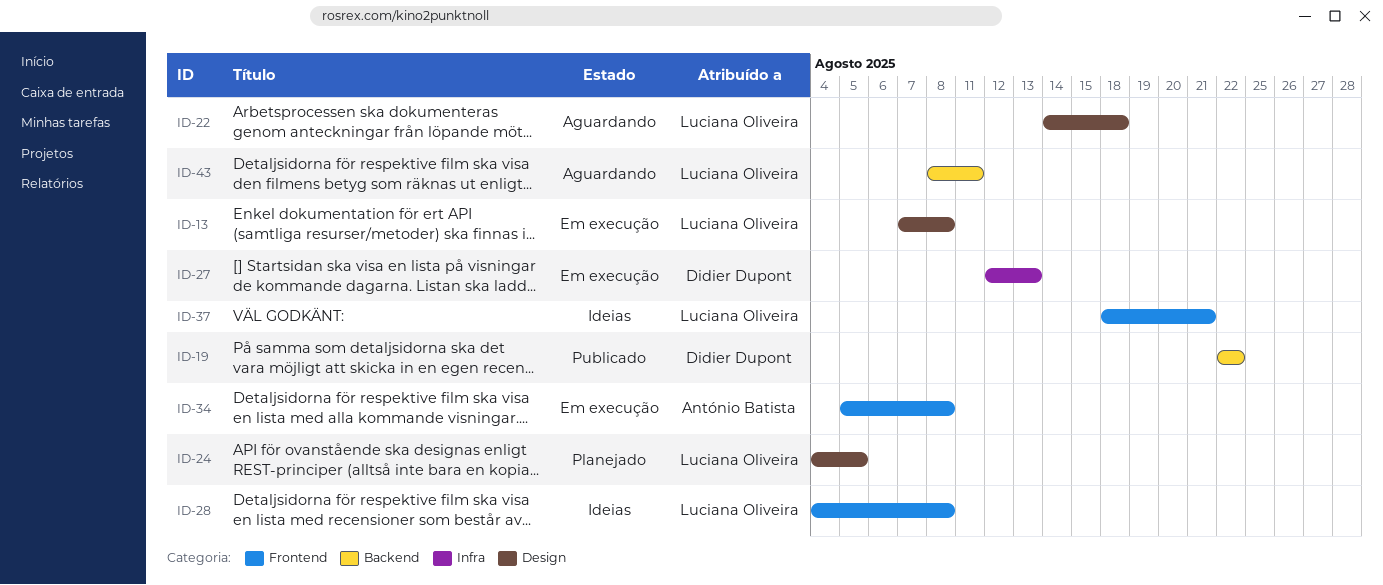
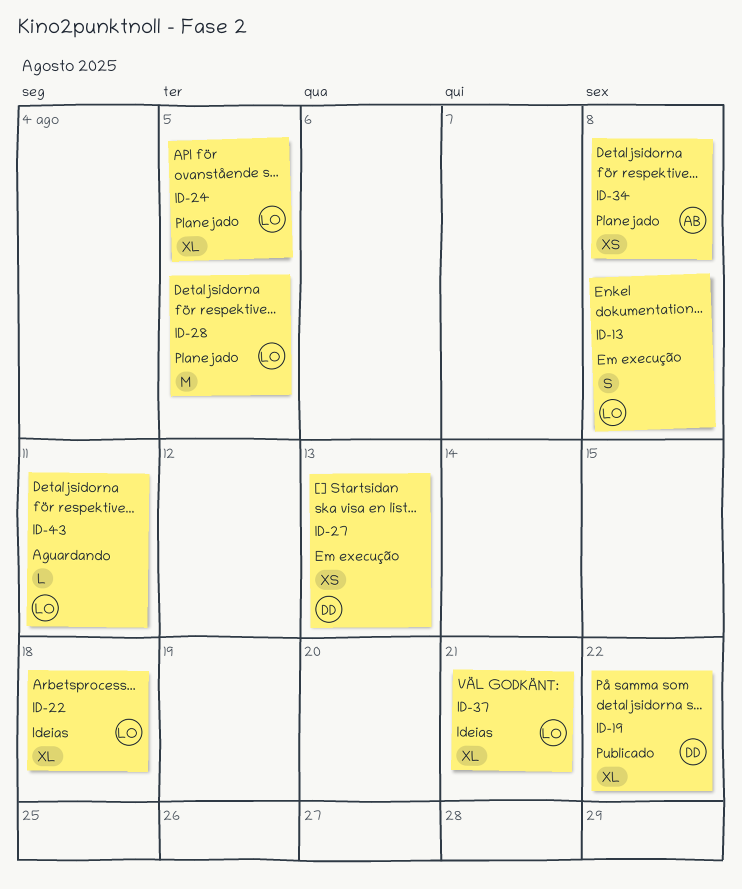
ID-22, status: Aguardando -> Ideias
ID-28, status: Ideias -> Planejado
ID-28, due: Aug 8 -> Aug 5
ID-34, status: Em execução -> Planejado

